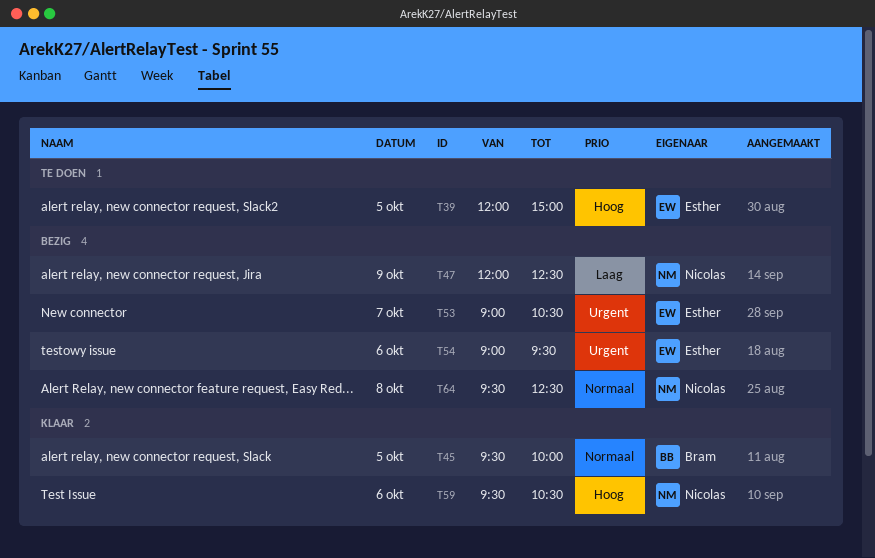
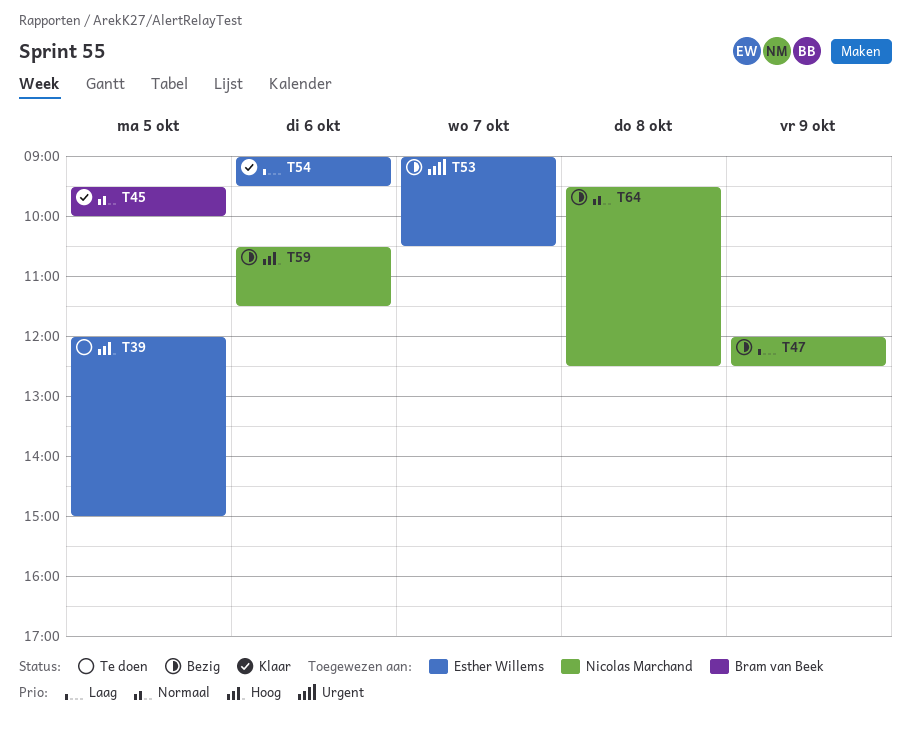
T54, status: Bezig -> Klaar
T54, priority: Urgent -> Laag
T59, status: Klaar -> Bezig
T59, begins: 09:30 -> 10:30
T59, ends: 10:30 -> 11:30

